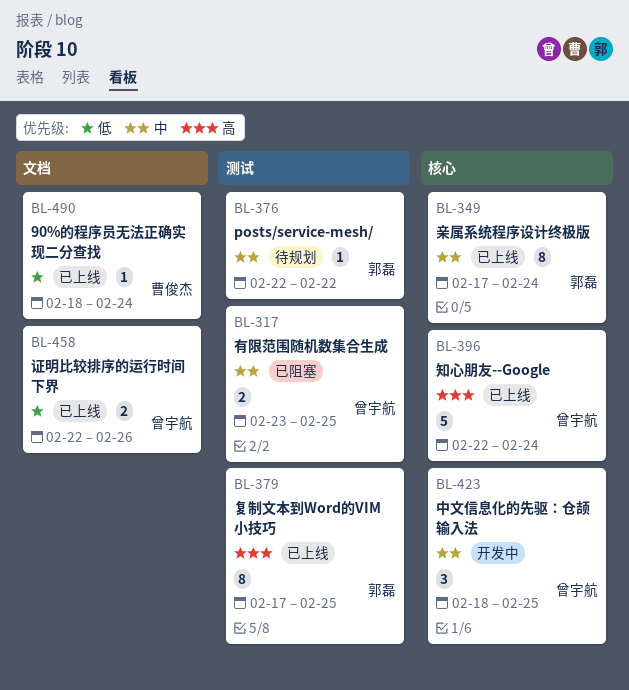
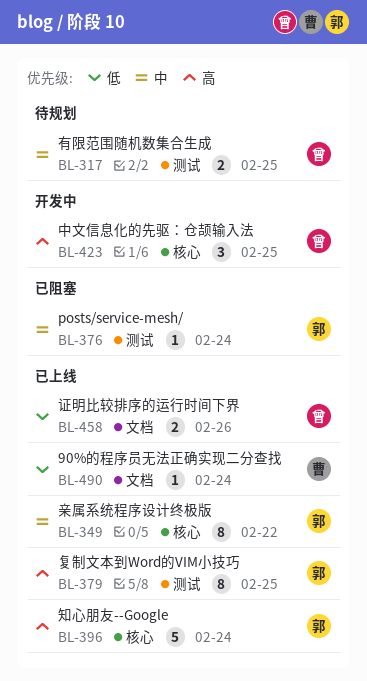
BL-317, status: 已阻塞 -> 待规划
BL-349, due: Feb 24 -> Feb 22
BL-376, status: 待规划 -> 已阻塞
BL-376, due: Feb 22 -> Feb 24
BL-396, owner: 曾宇航 -> 郭磊
BL-423, priority: 中 -> 高

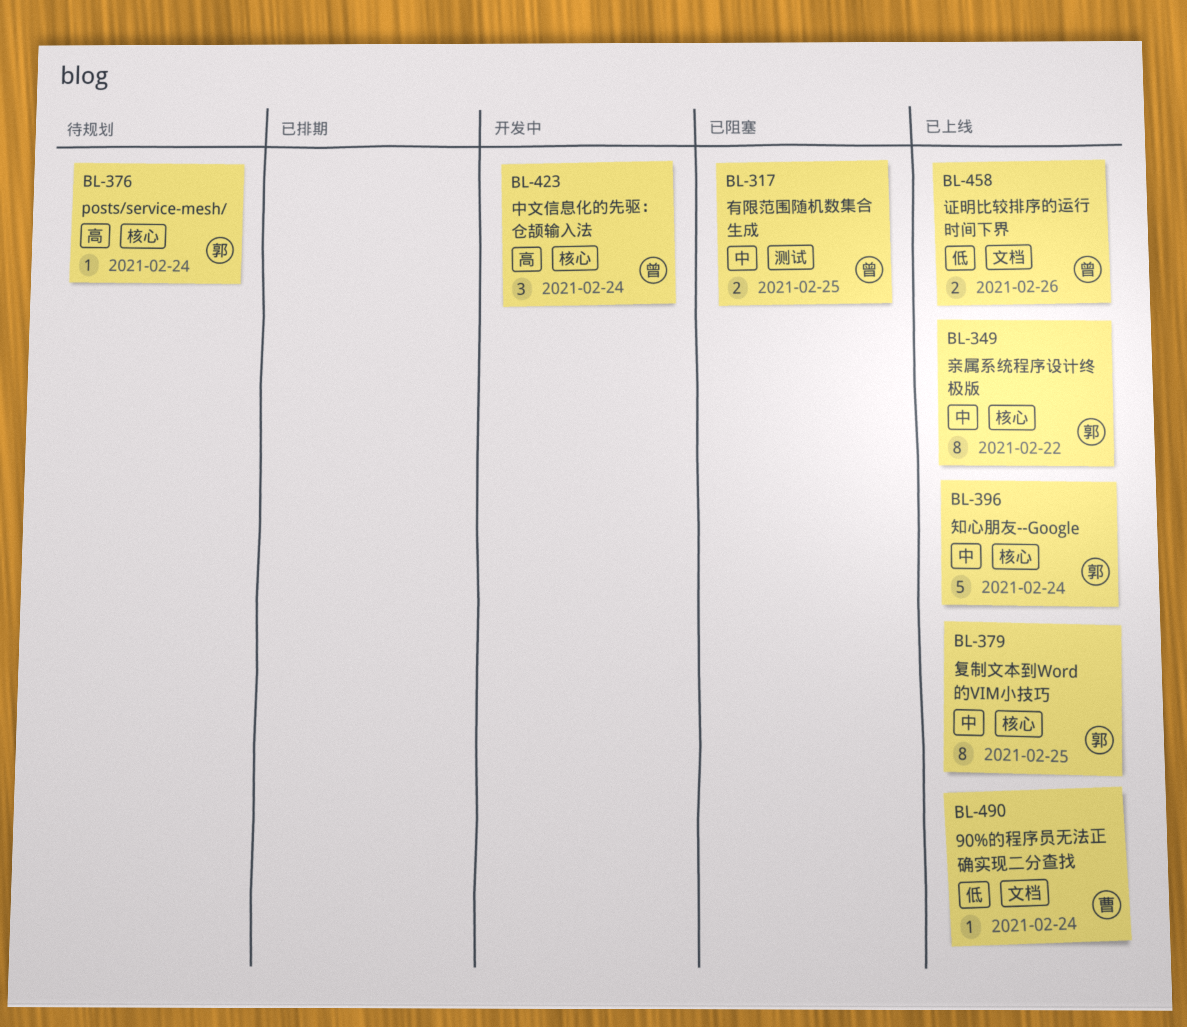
BL-317, status: 待规划 -> 已阻塞
BL-376, status: 已阻塞 -> 待规划
BL-376, priority: 中 -> 高
BL-376, label: 测试 -> 核心
BL-379, priority: 高 -> 中
BL-379, label: 测试 -> 核心
BL-396, priority: 高 -> 中
BL-423, due: Feb 25 -> Feb 24

